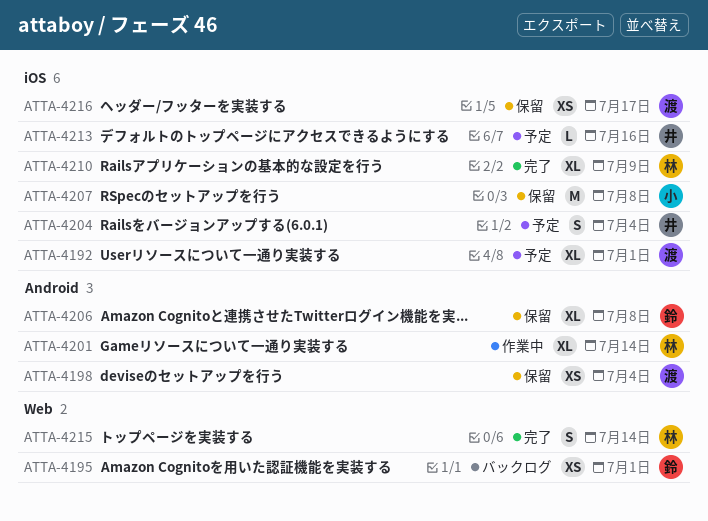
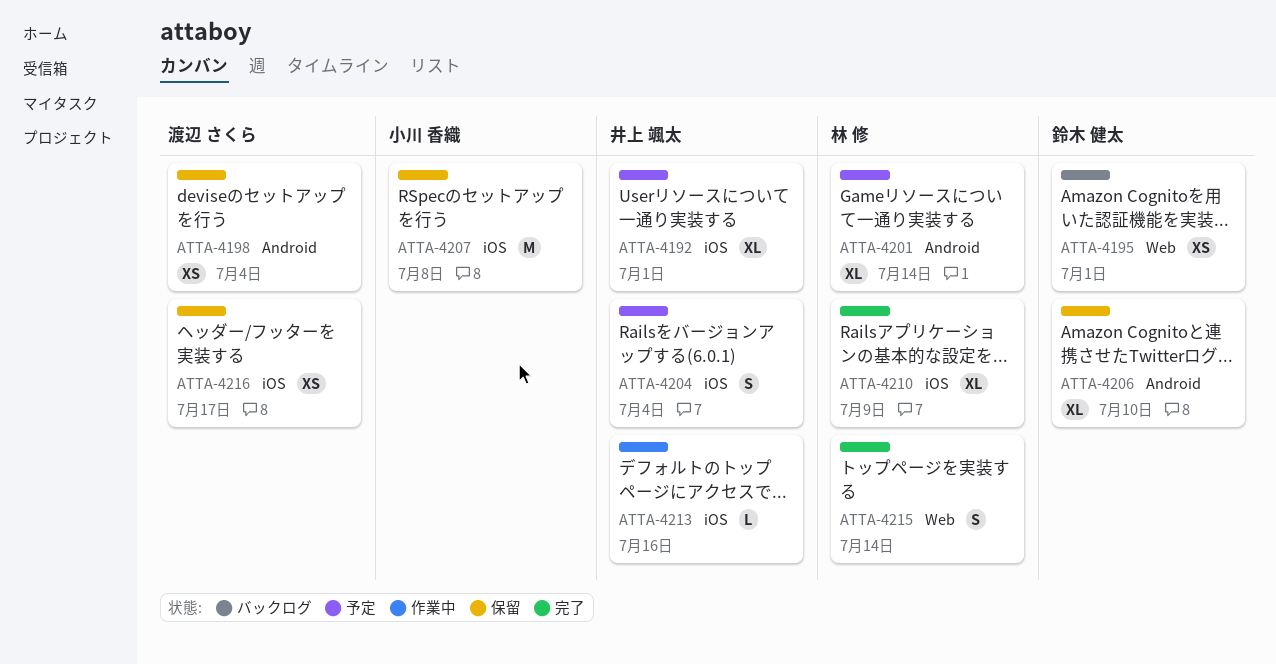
ATTA-4192, owner: 渡辺 さくら -> 井上 颯太
ATTA-4201, status: 作業中 -> 予定
ATTA-4206, due: Jul 8 -> Jul 10
ATTA-4213, status: 予定 -> 作業中

